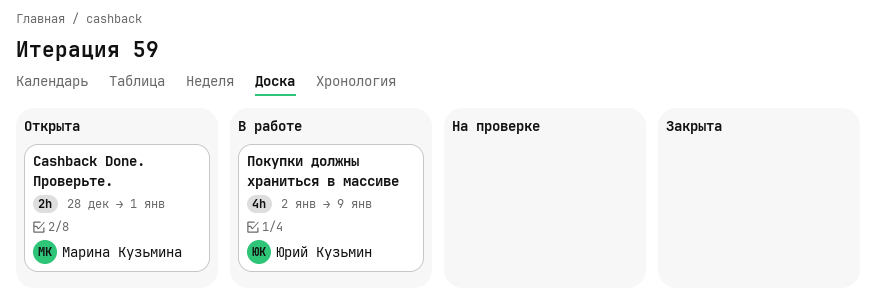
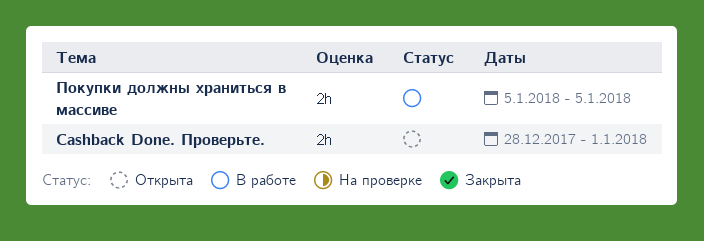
Покупки должны храниться в массиве, estimate: 4h -> 2h
Покупки должны храниться в массиве, start: Jan 2 -> Jan 5
Покупки должны храниться в массиве, due: Jan 9 -> Jan 5

